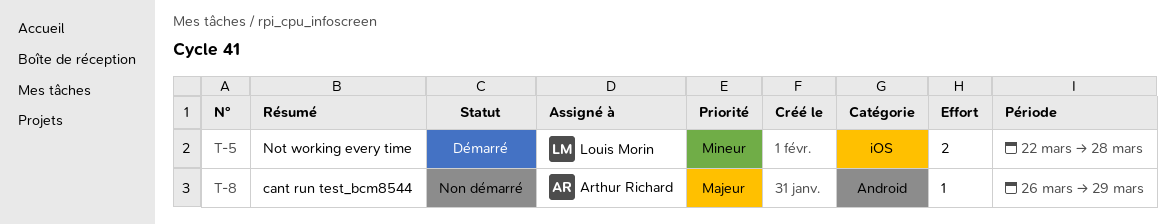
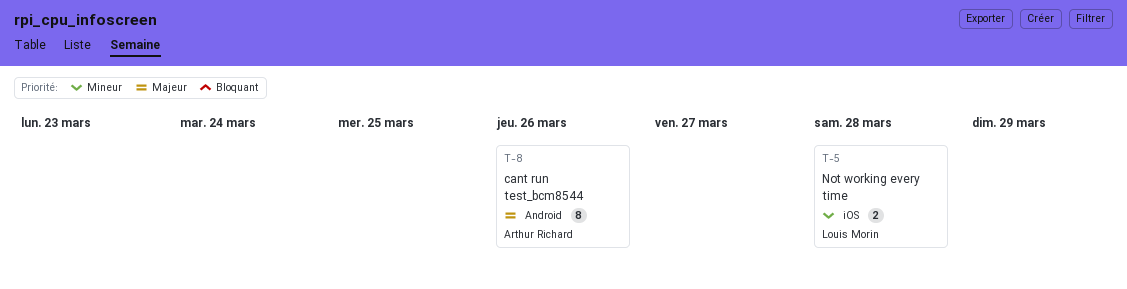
T-8, estimate: 1 -> 8
T-8, due: Mar 29 -> Mar 26

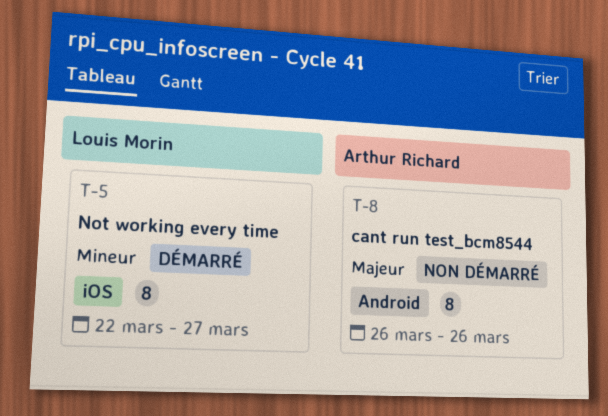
T-5, estimate: 2 -> 8
T-5, due: Mar 28 -> Mar 27

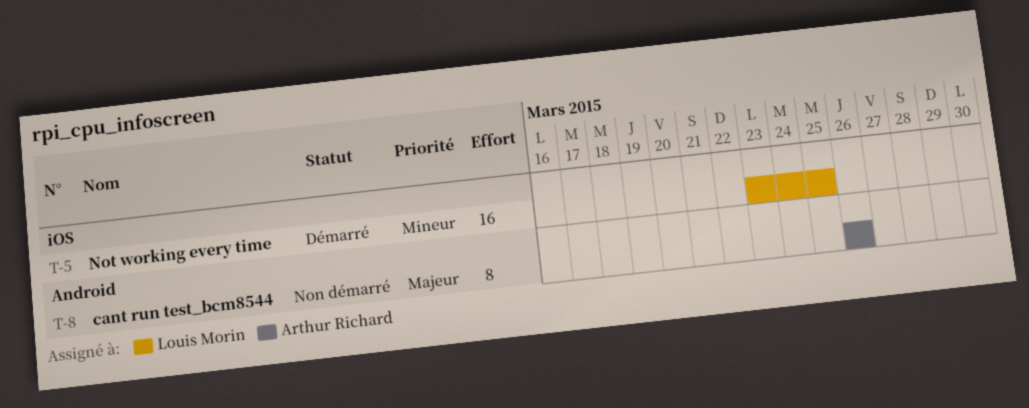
T-5, estimate: 8 -> 16
T-5, start: Mar 22 -> Mar 23
T-5, due: Mar 27 -> Mar 25

